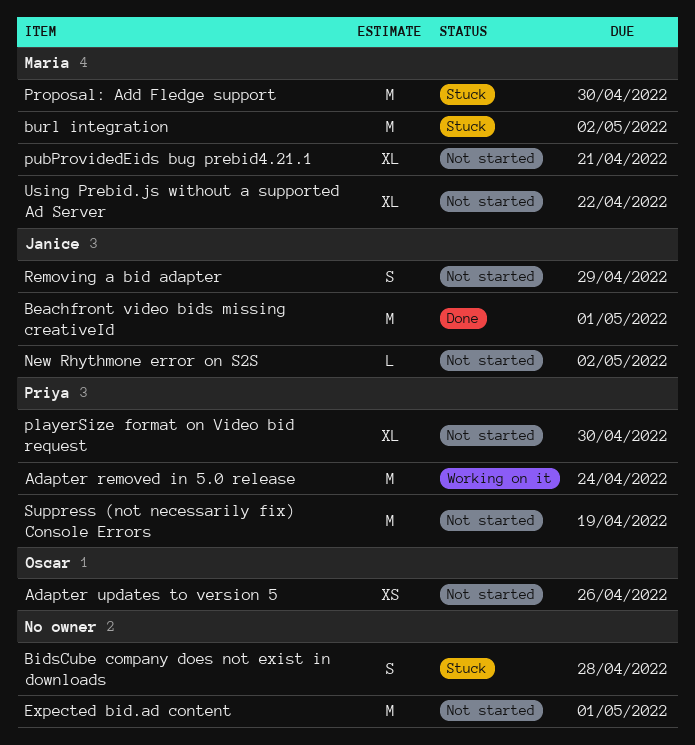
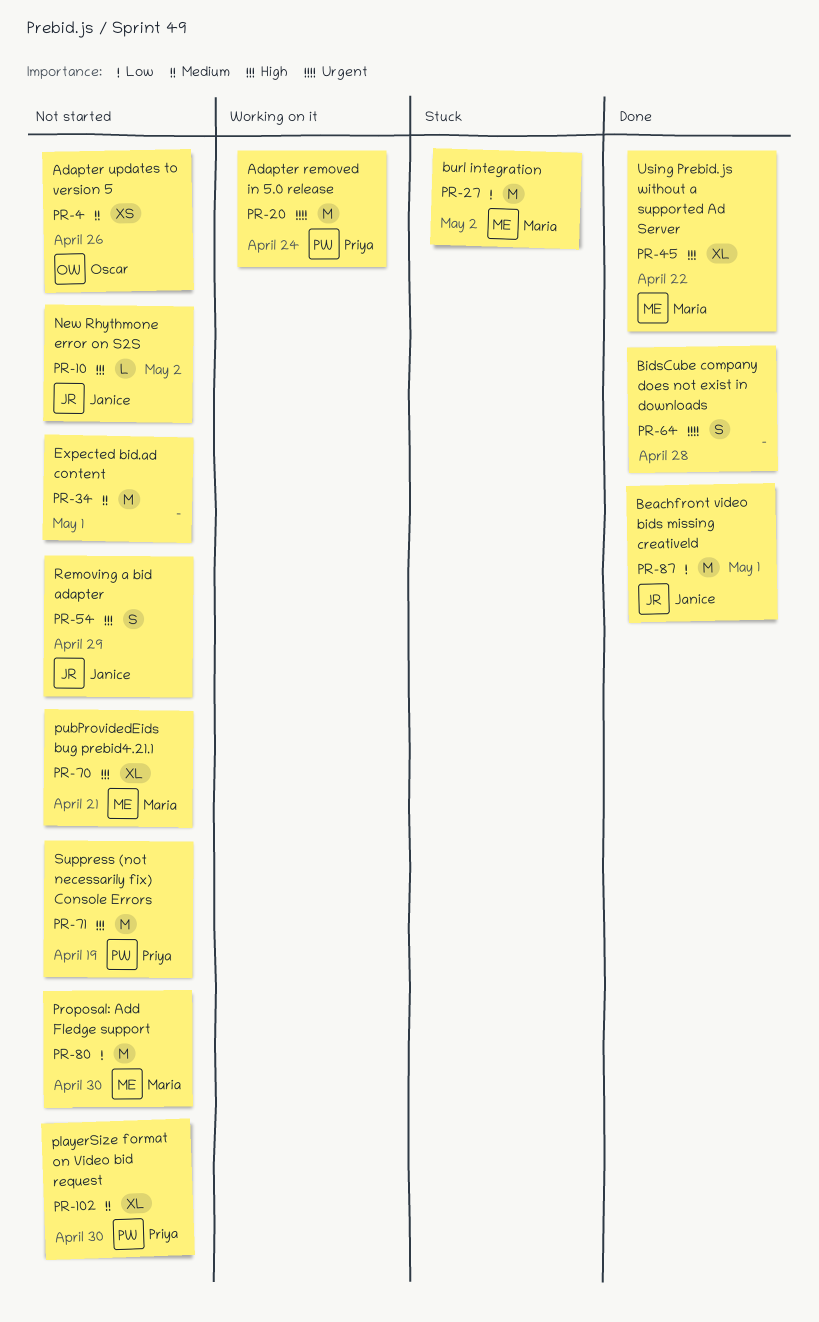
BidsCube company does not exist in downloads, status: Stuck -> Done
Proposal: Add Fledge support, status: Stuck -> Not started
Using Prebid.js without a supported Ad Server, status: Not started -> Done

